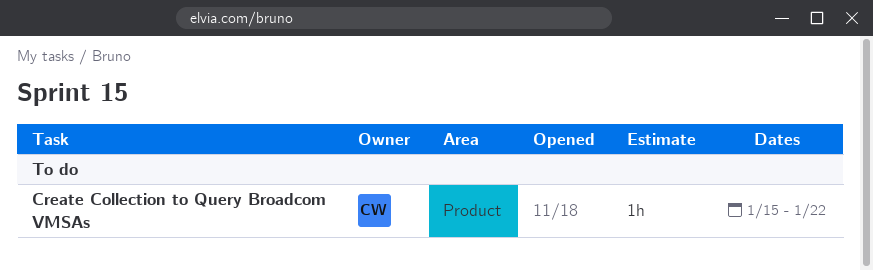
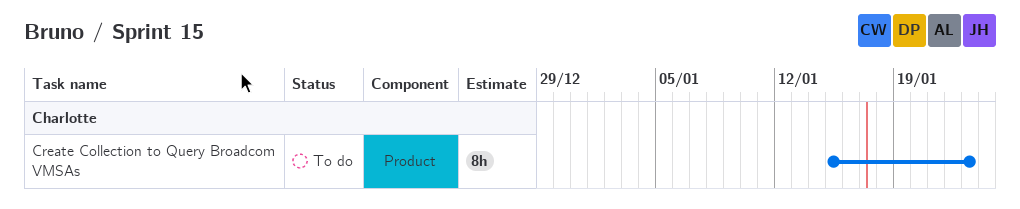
Create Collection to Query Broadcom VMSAs, estimate: 1h -> 8h
Create Collection to Query Broadcom VMSAs, due: Jan 22 -> Jan 23

